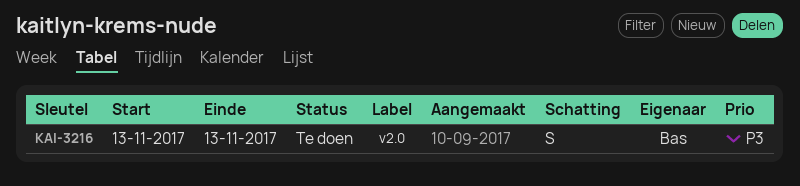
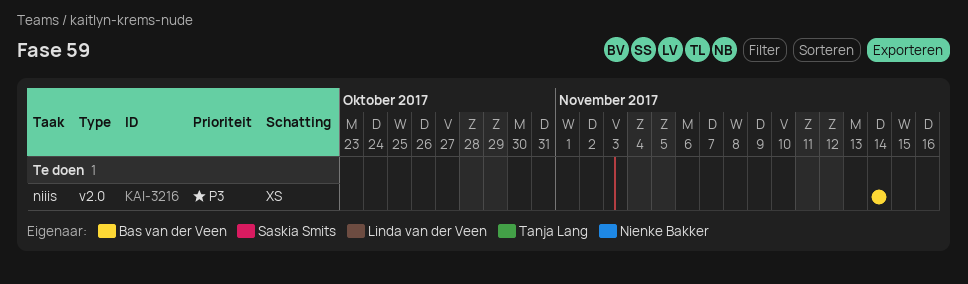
KAI-3216, estimate: S -> XS
KAI-3216, start: Nov 13 -> Nov 14
KAI-3216, due: Nov 13 -> Nov 14

